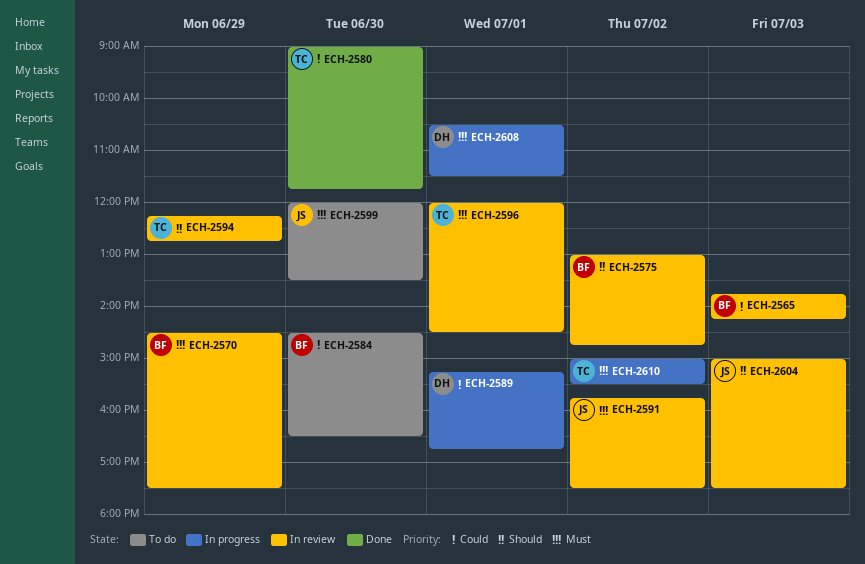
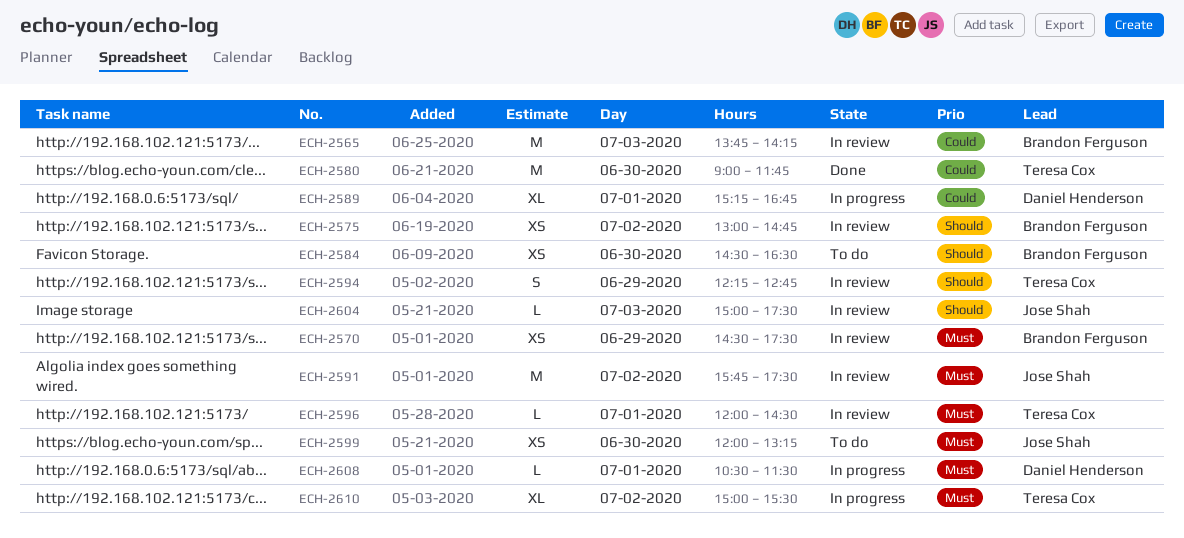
ECH-2584, priority: Could -> Should
ECH-2599, ends: 13:30 -> 13:15

